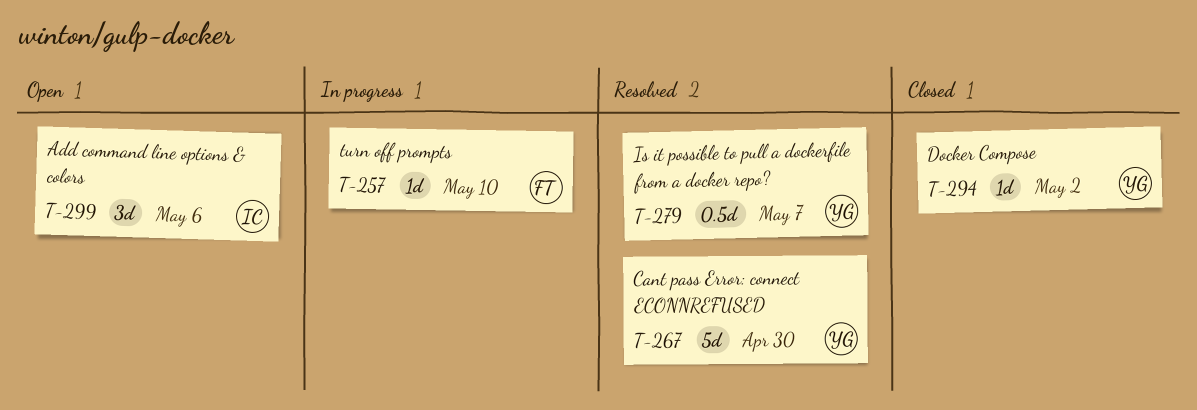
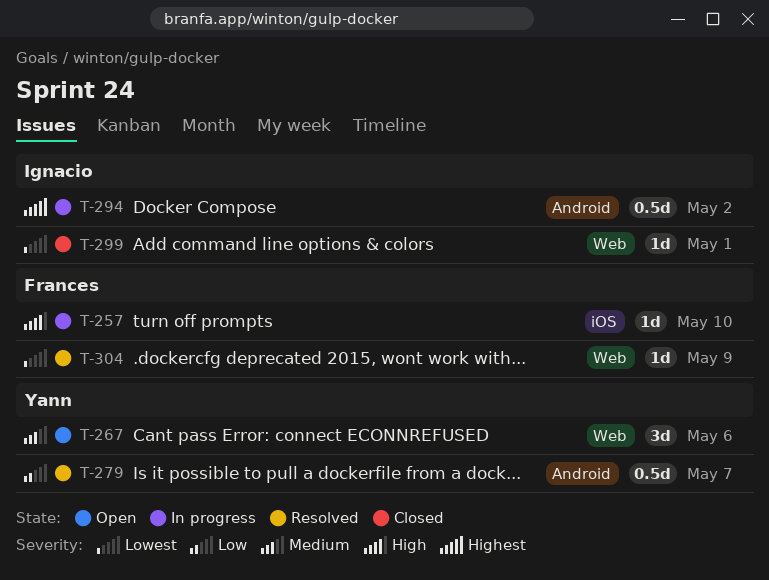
T-267, status: Resolved -> Open
T-267, estimate: 5d -> 3d
T-267, due: Apr 30 -> May 6
T-294, status: Closed -> In progress
T-294, owner: Yann -> Ignacio
T-294, estimate: 1d -> 0.5d
T-299, status: Open -> Closed
T-299, estimate: 3d -> 1d
T-299, due: May 6 -> May 1
T-304: none -> present

